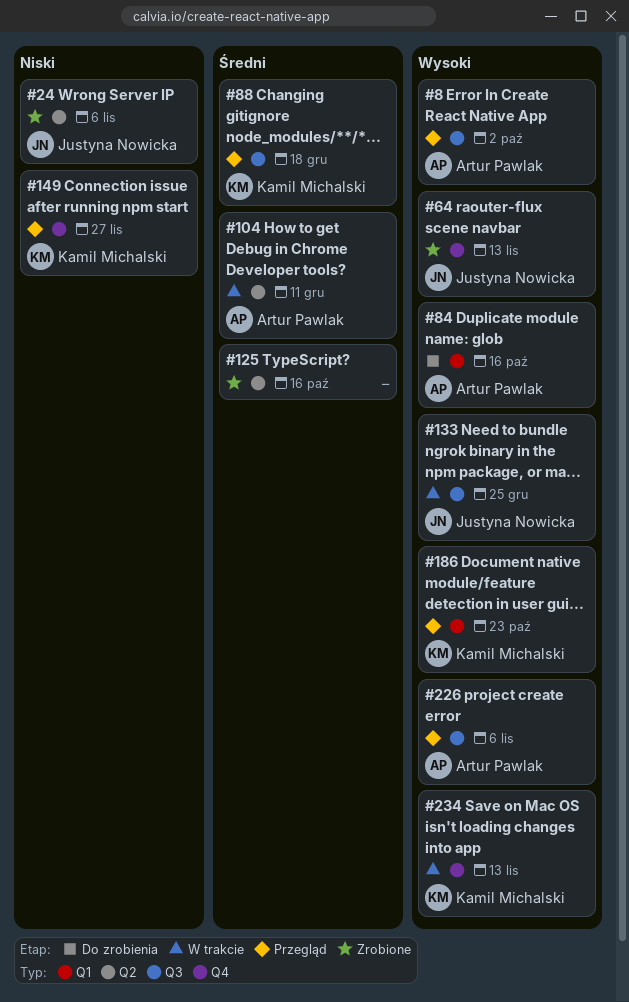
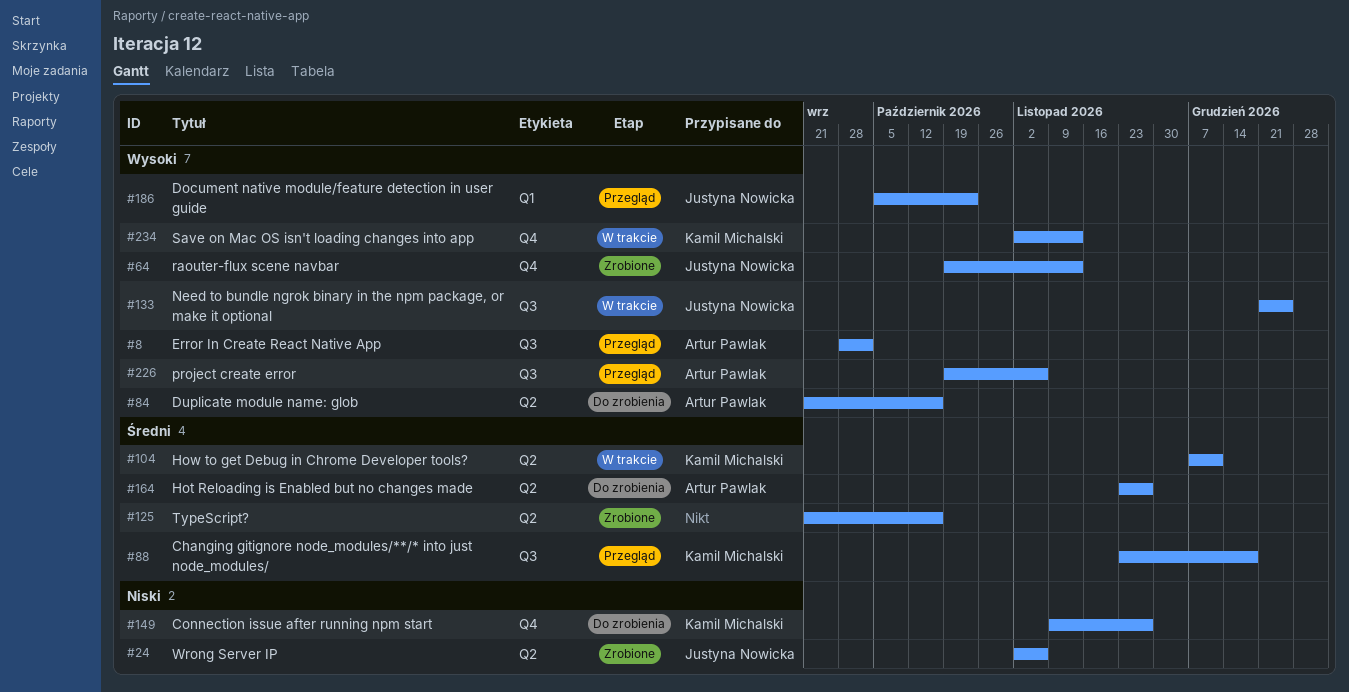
#84, label: Q1 -> Q2
#104, owner: Artur Pawlak -> Kamil Michalski
#149, status: Przegląd -> Do zrobienia
#164: none -> present
#186, owner: Kamil Michalski -> Justyna Nowicka

